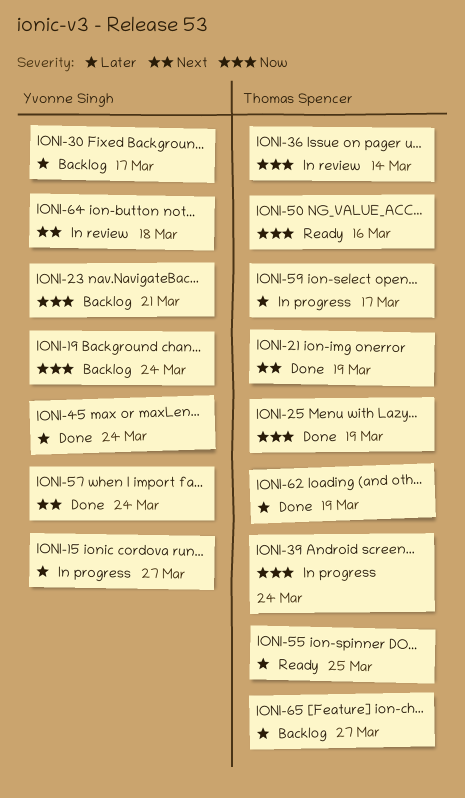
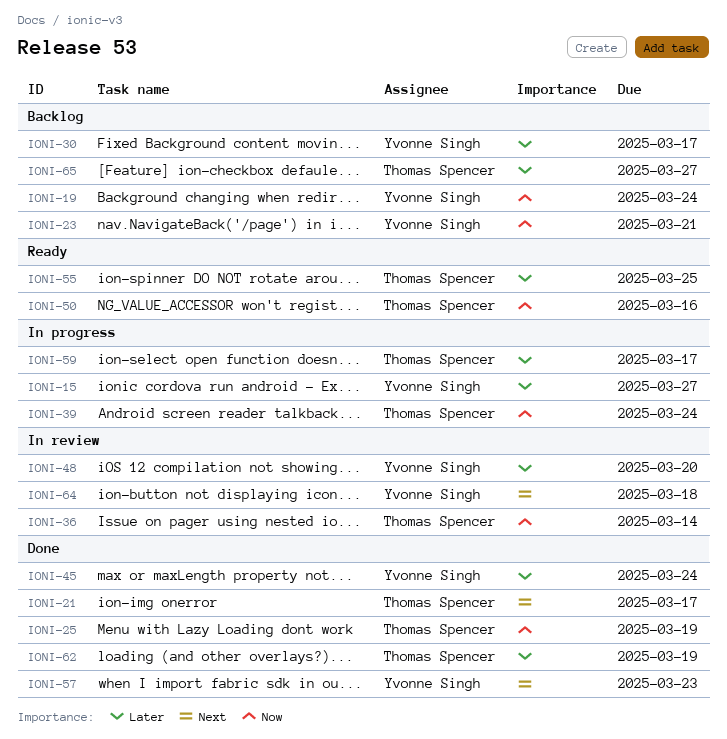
IONI-21, due: Mar 19 -> Mar 17
IONI-48: none -> present
IONI-57, due: Mar 24 -> Mar 23

